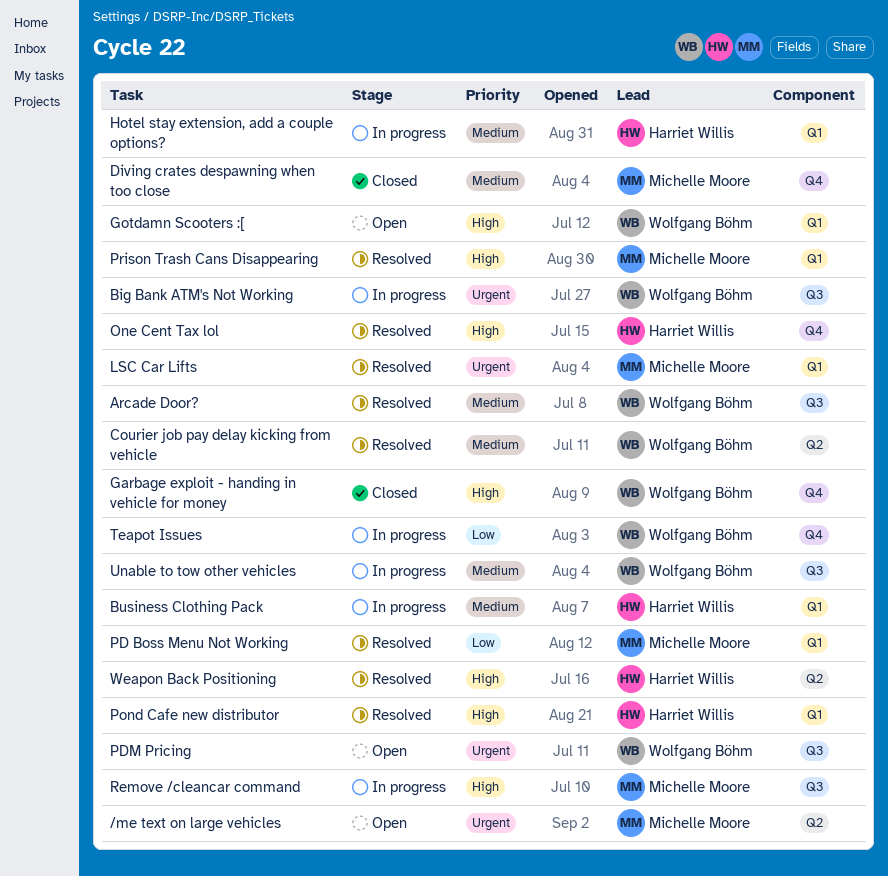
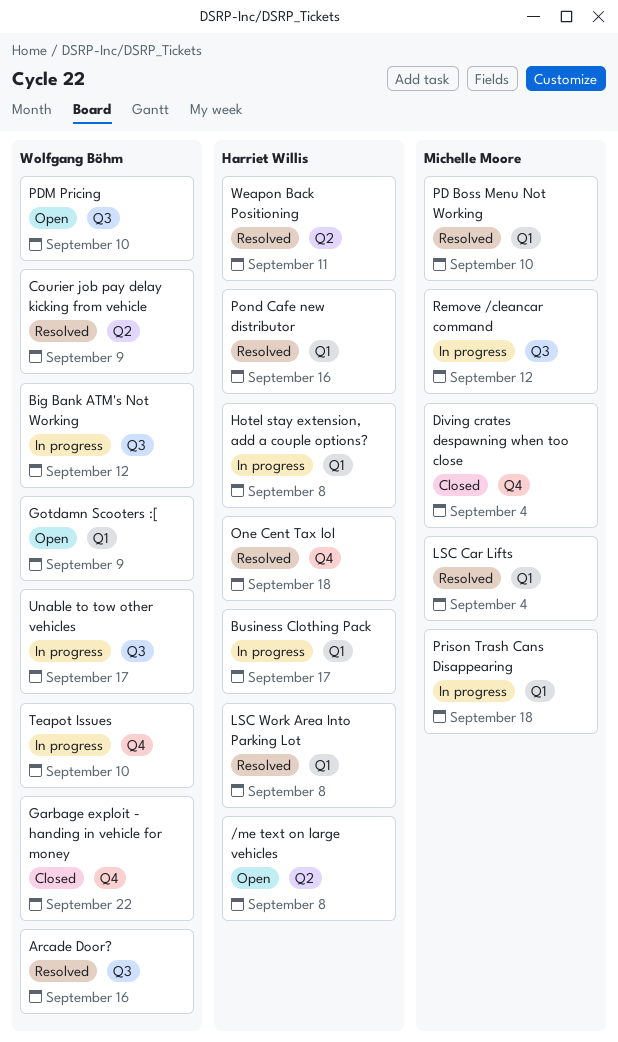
/me text on large vehicles, owner: Michelle Moore -> Harriet Willis
LSC Work Area Into Parking Lot: none -> present
Prison Trash Cans Disappearing, status: Resolved -> In progress

